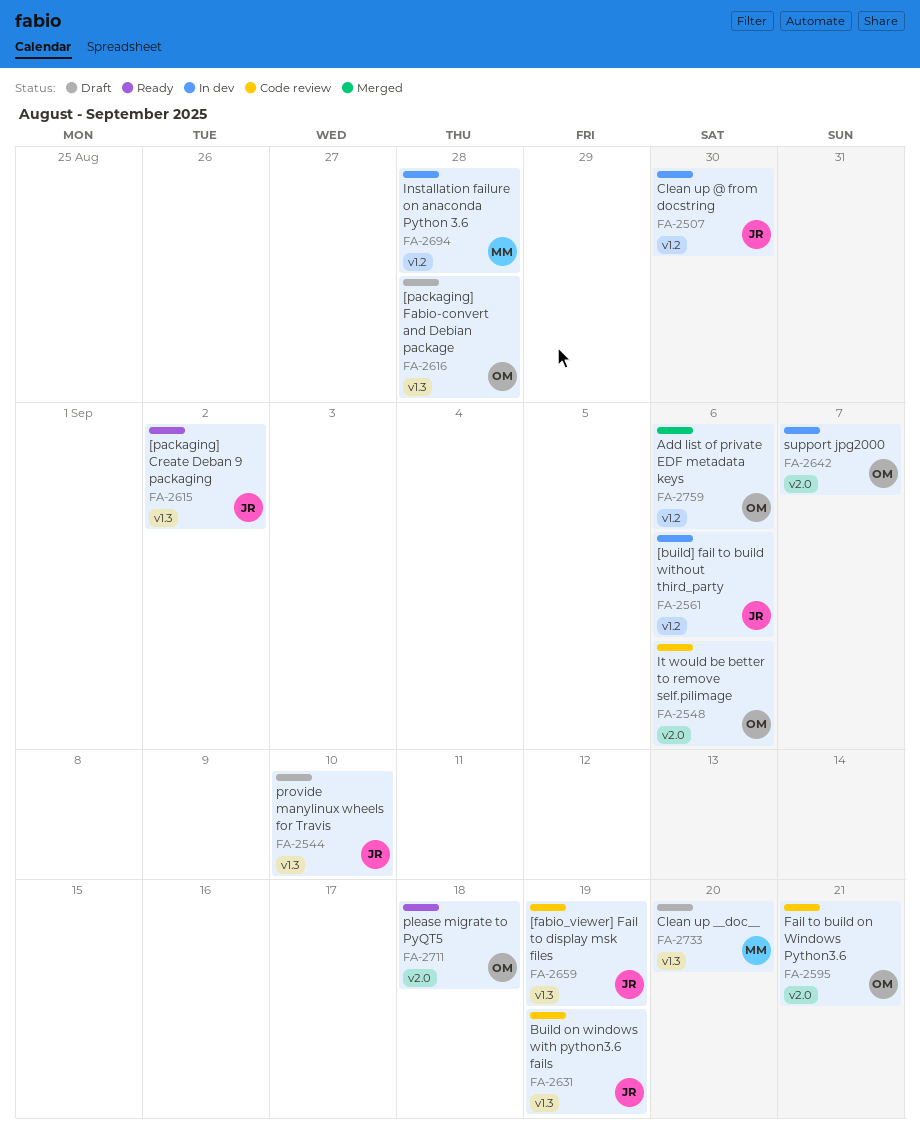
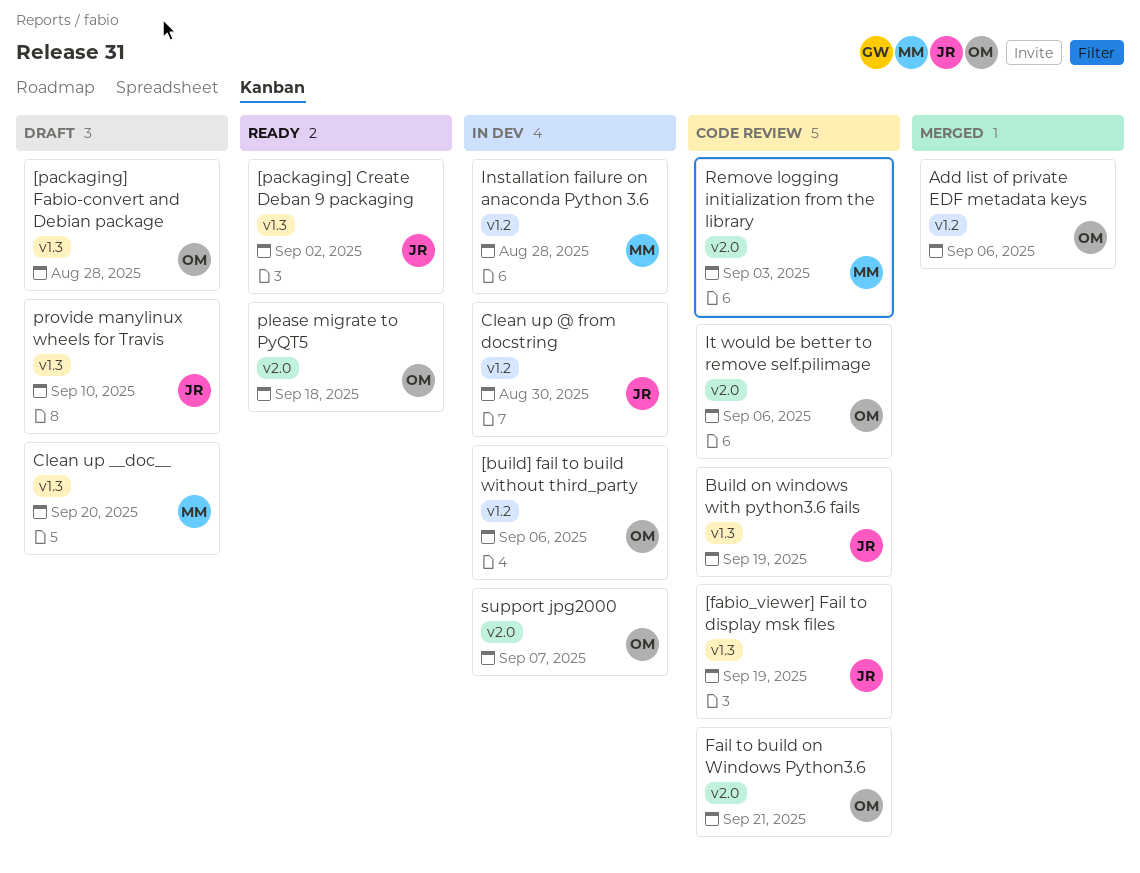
[build] fail to build without third_party, owner: JR -> OM
Remove logging initialization from the library: none -> present

